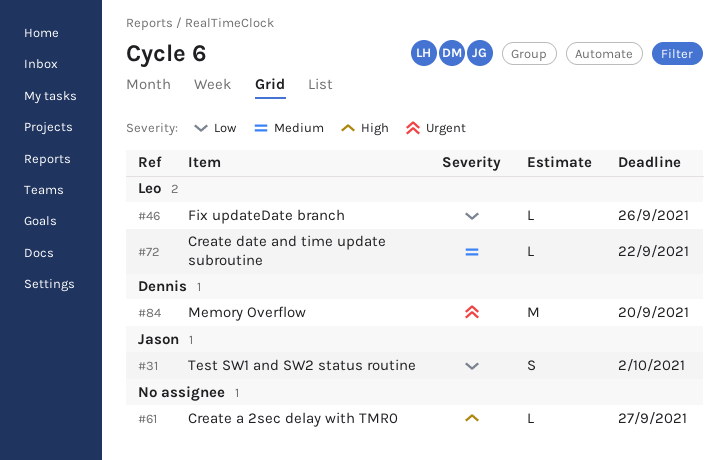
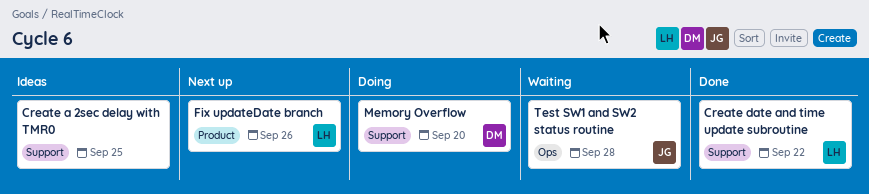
Create a 2sec delay with TMR0, due: Sep 27 -> Sep 25
Test SW1 and SW2 status routine, due: Oct 2 -> Sep 28

